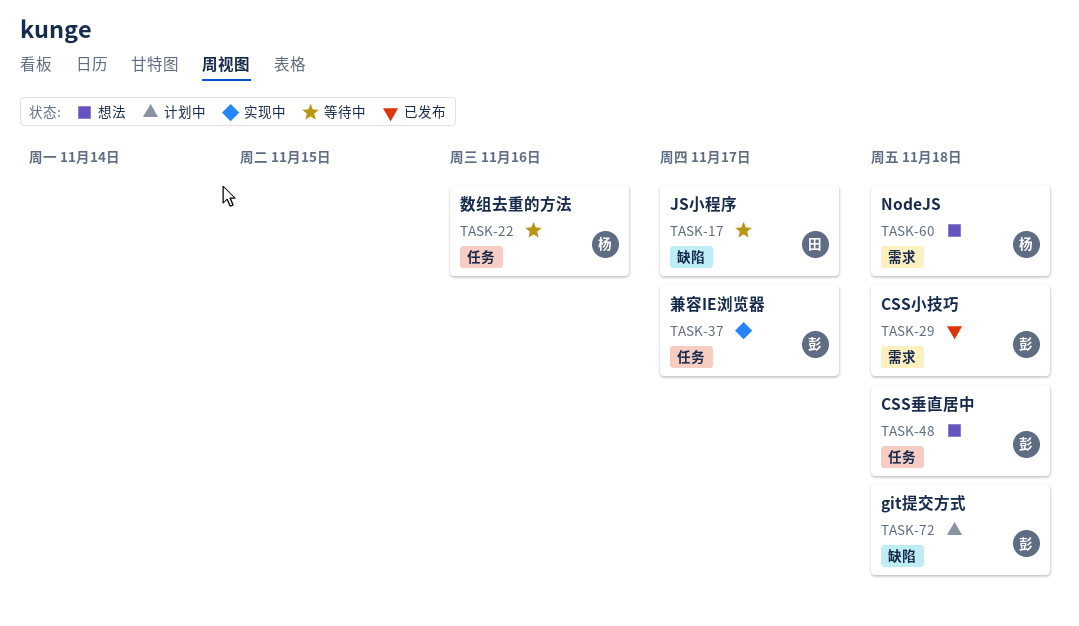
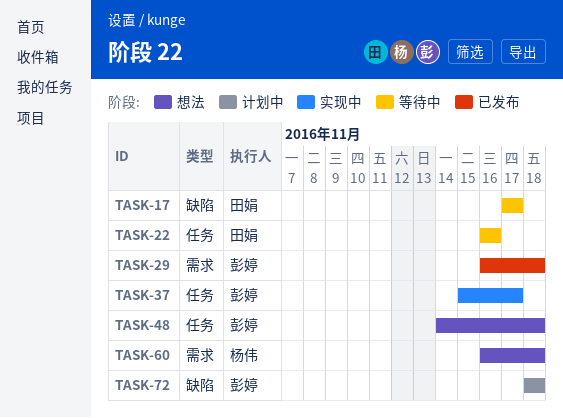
TASK-22, owner: 杨伟 -> 田娟

